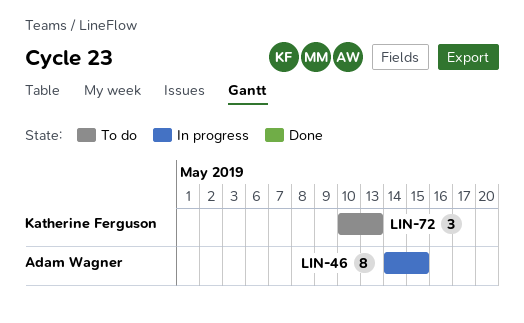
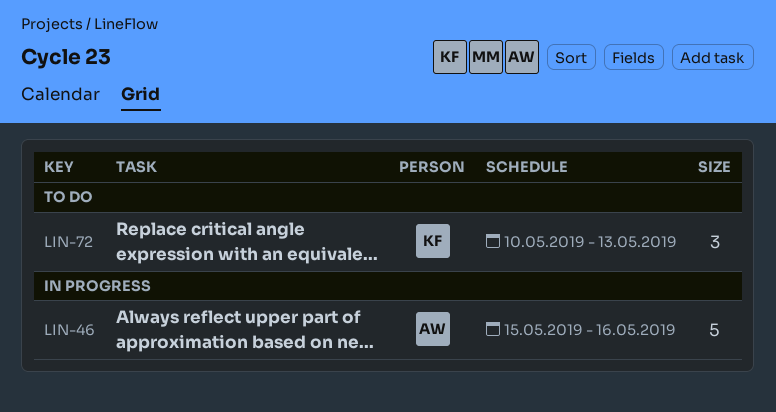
LIN-46, estimate: 8 -> 5
LIN-46, start: May 14 -> May 15
LIN-46, due: May 15 -> May 16

